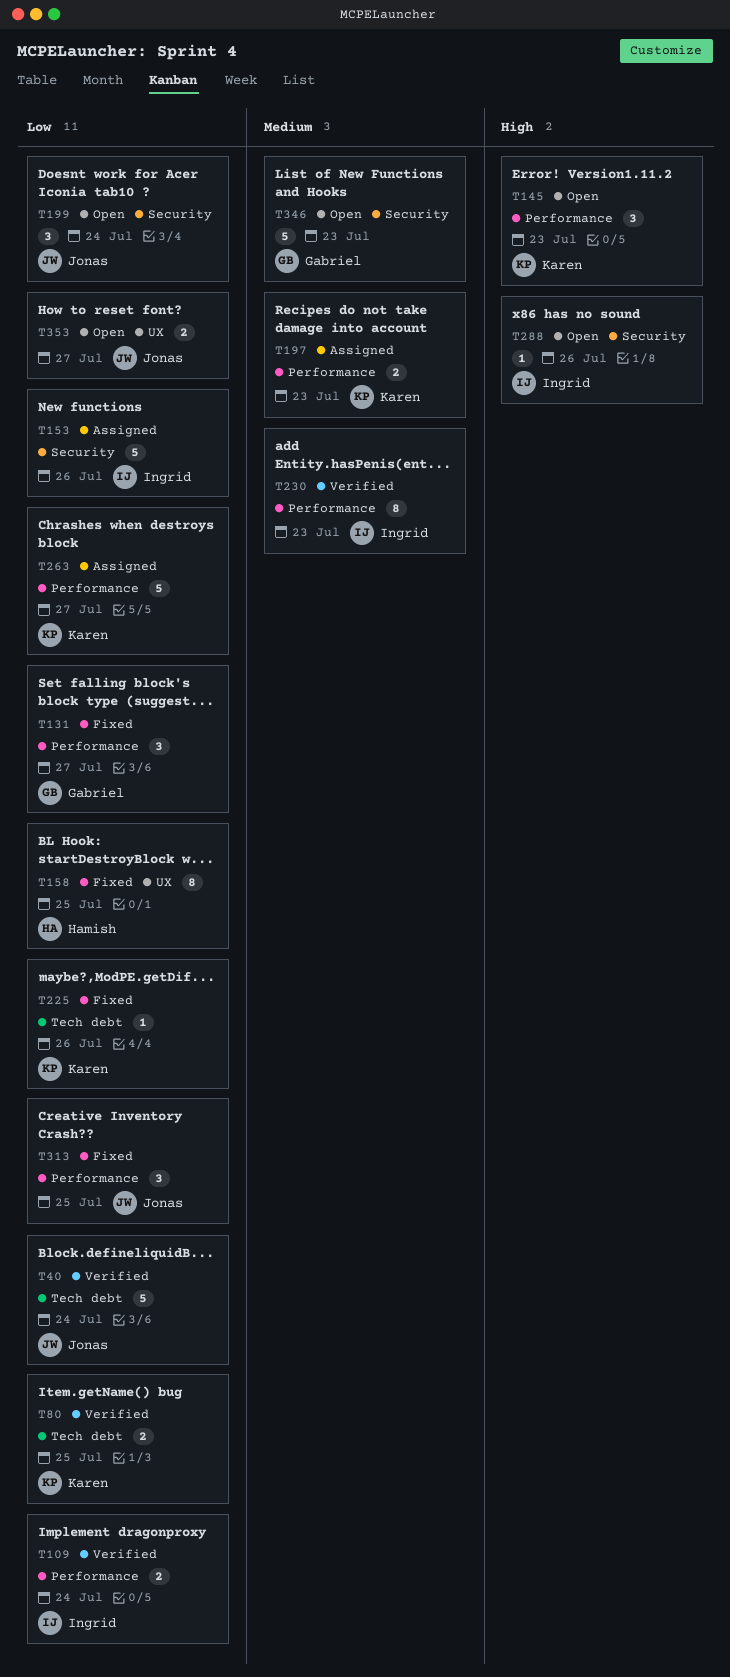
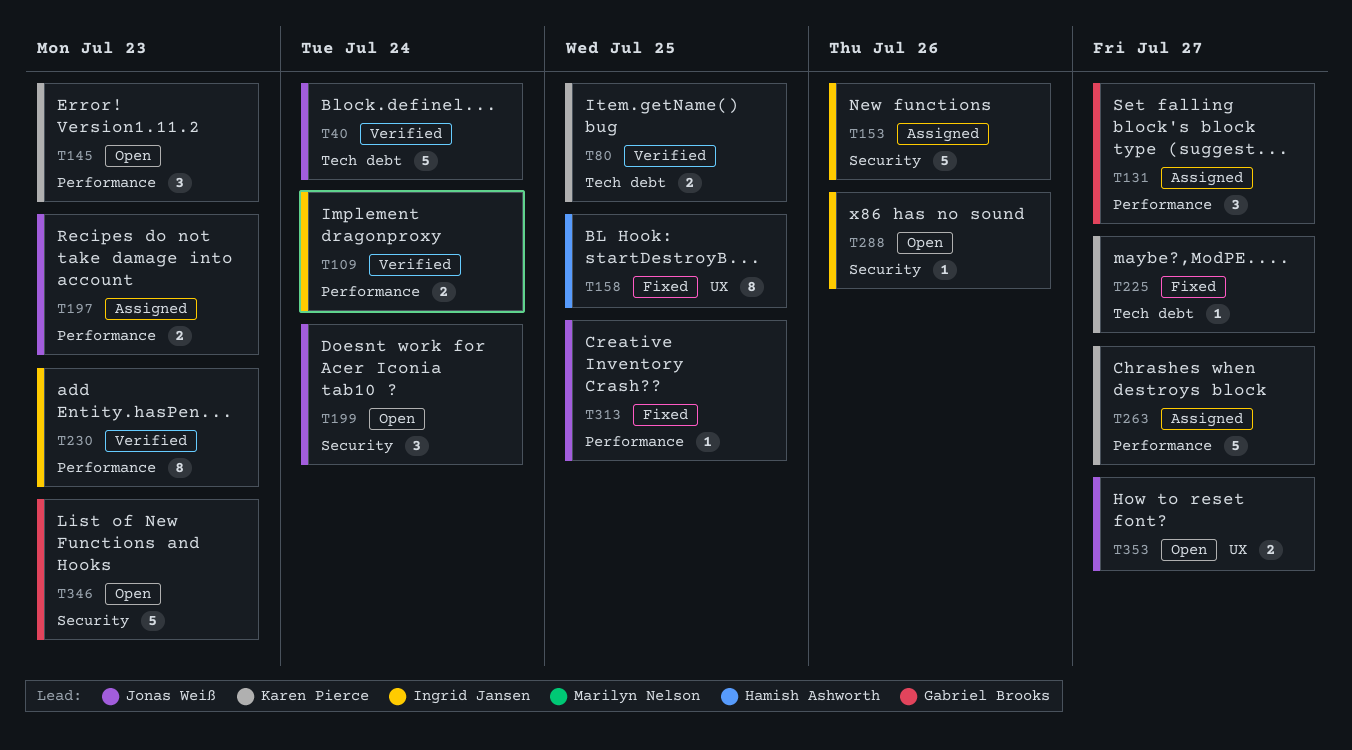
T131, status: Fixed -> Assigned
T197, owner: Karen Pierce -> Jonas Weiß
T225, due: Jul 26 -> Jul 27
T313, estimate: 3 -> 1

